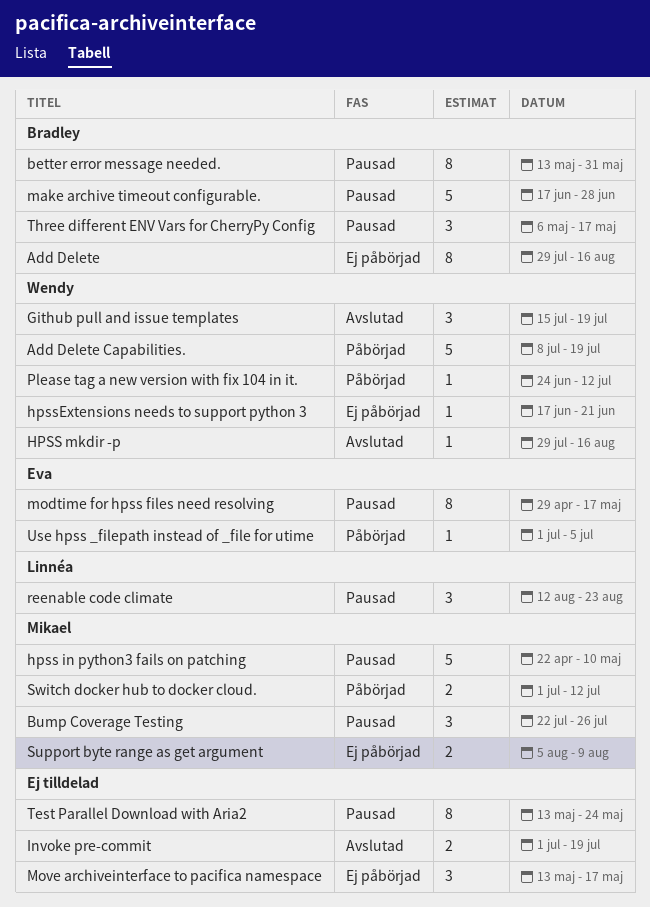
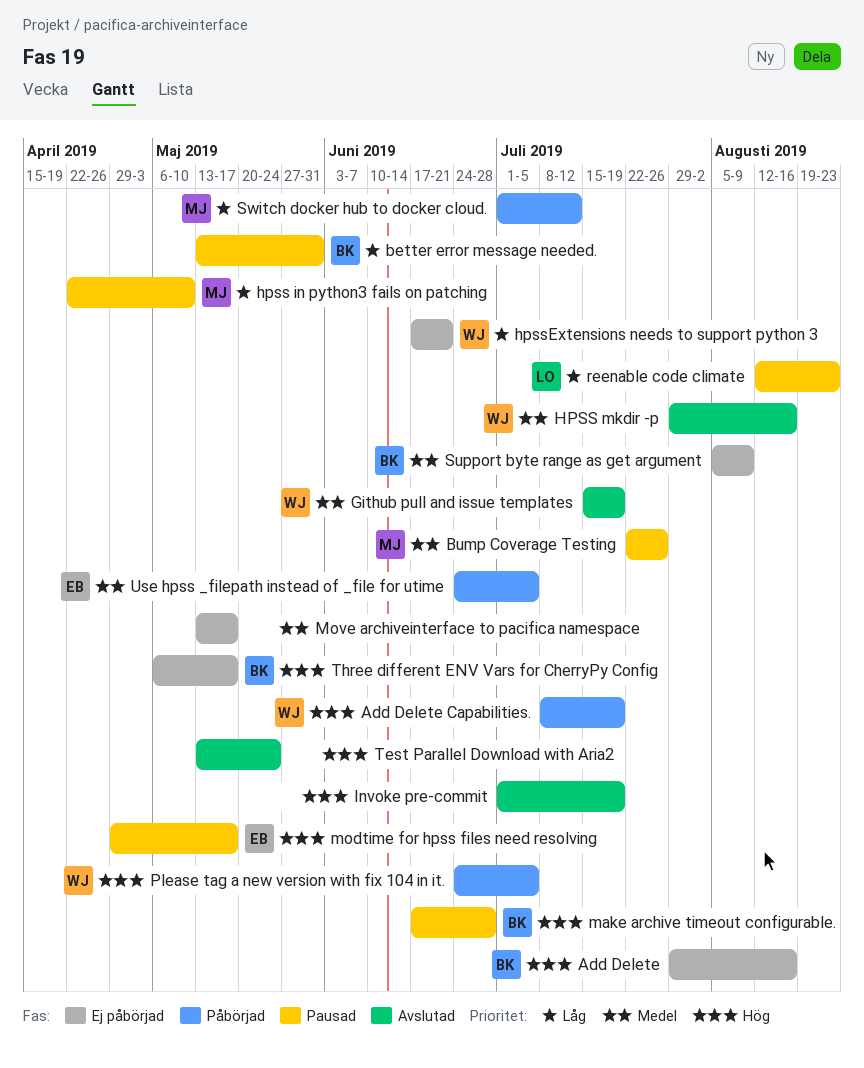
Please tag a new version with fix 104 in it., due: Jul 12 -> Jul 5
Support byte range as get argument, owner: Mikael -> Bradley
Test Parallel Download with Aria2, status: Pausad -> Avslutad
Three different ENV Vars for CherryPy Config, status: Pausad -> Ej påbörjad
Use hpss _filepath instead of _file for utime, start: Jul 1 -> Jun 24

